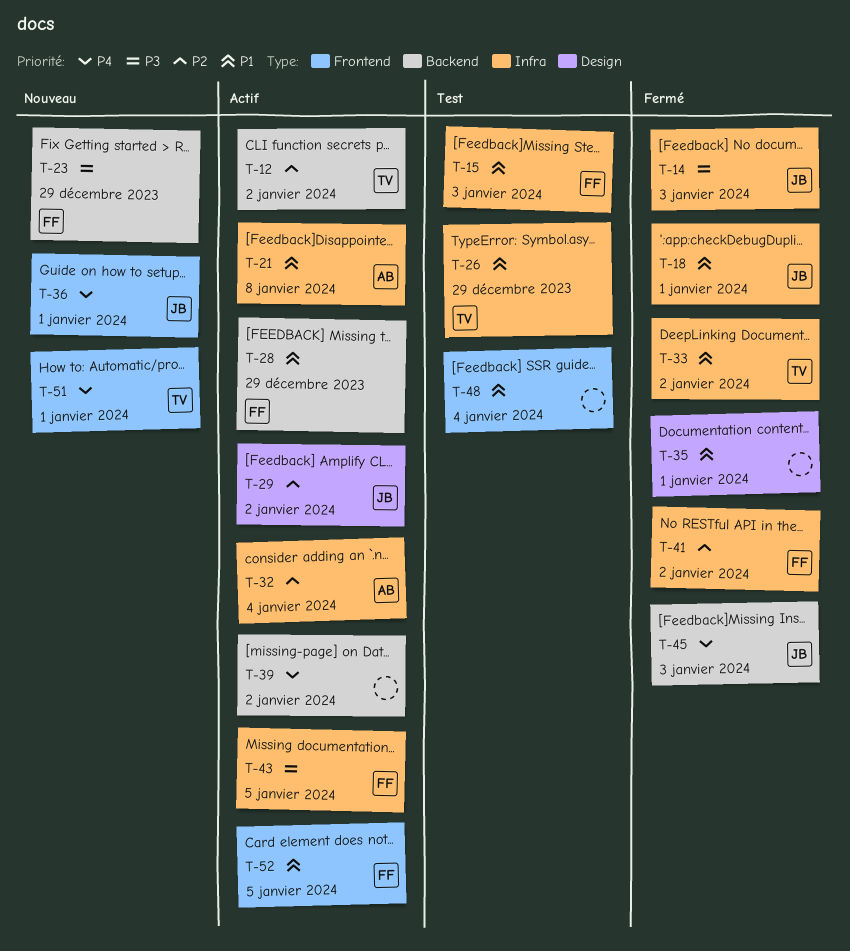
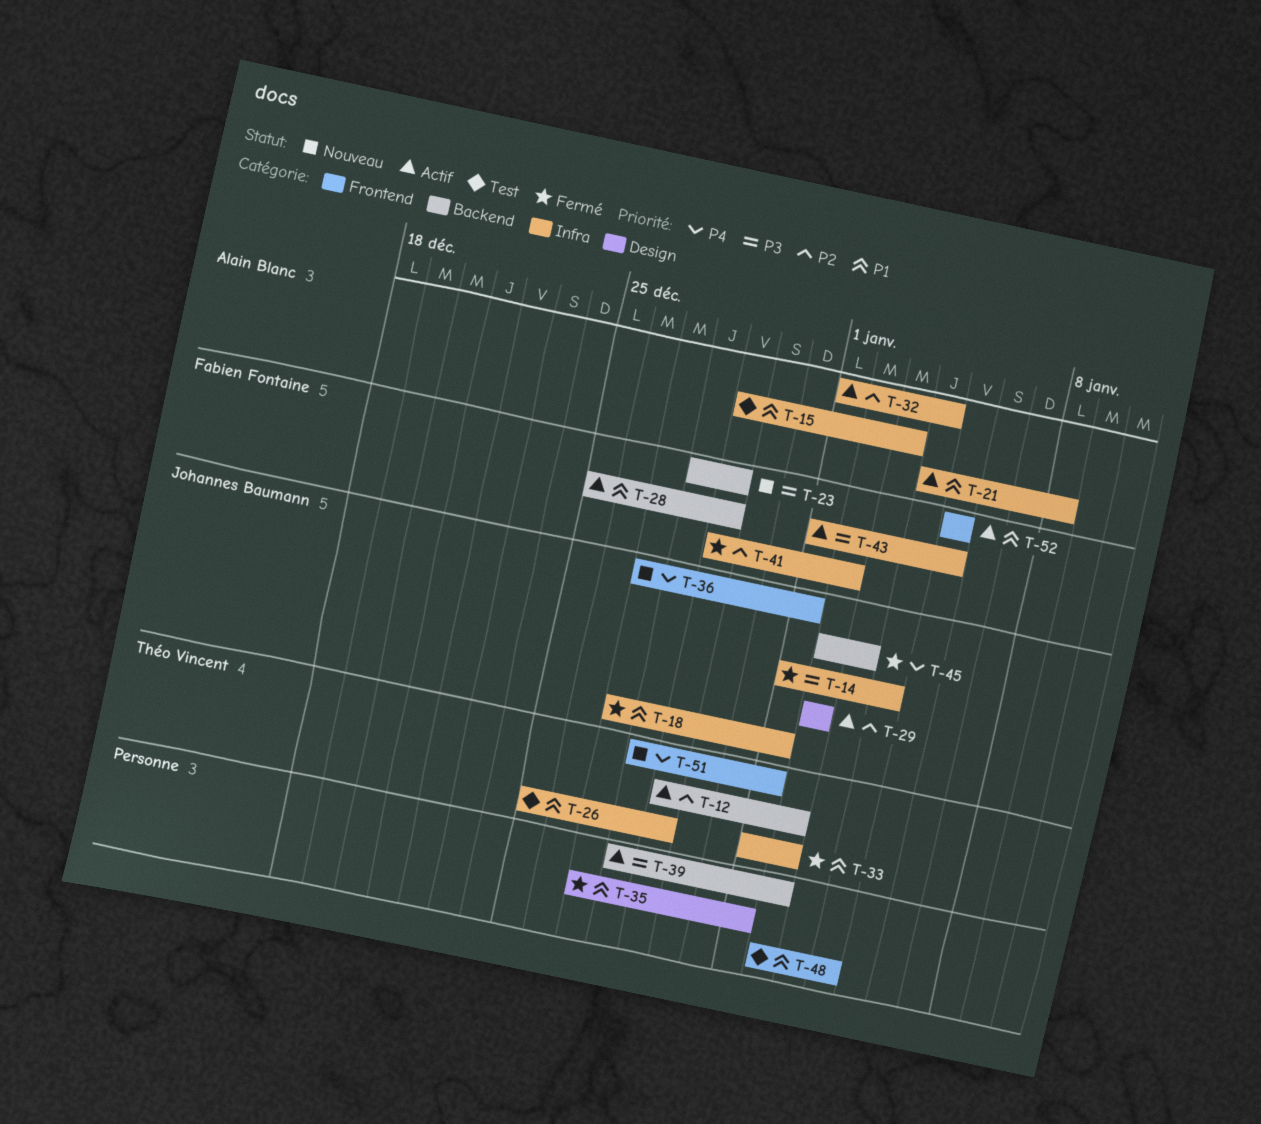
T-14, due: Jan 3 -> Jan 4
T-15, owner: Fabien Fontaine -> Alain Blanc
T-39, priority: P4 -> P3

